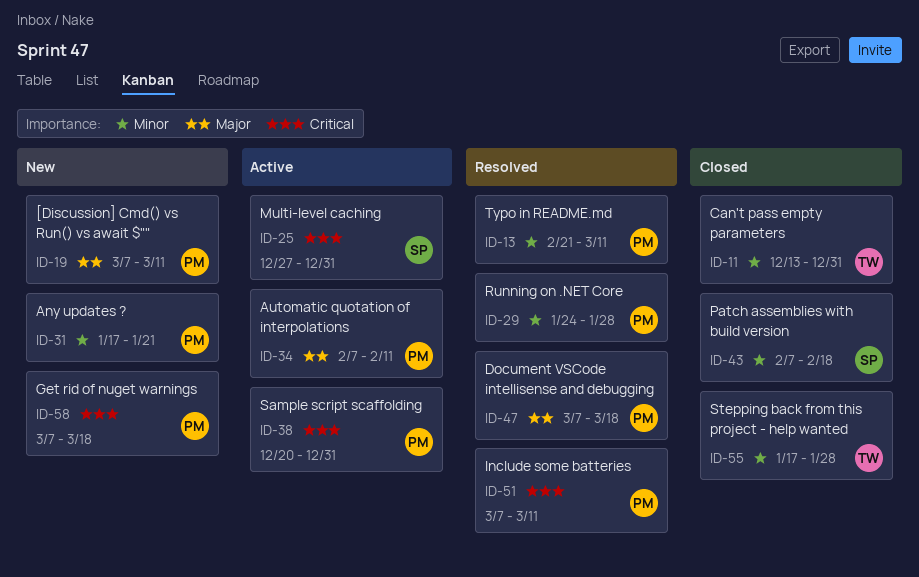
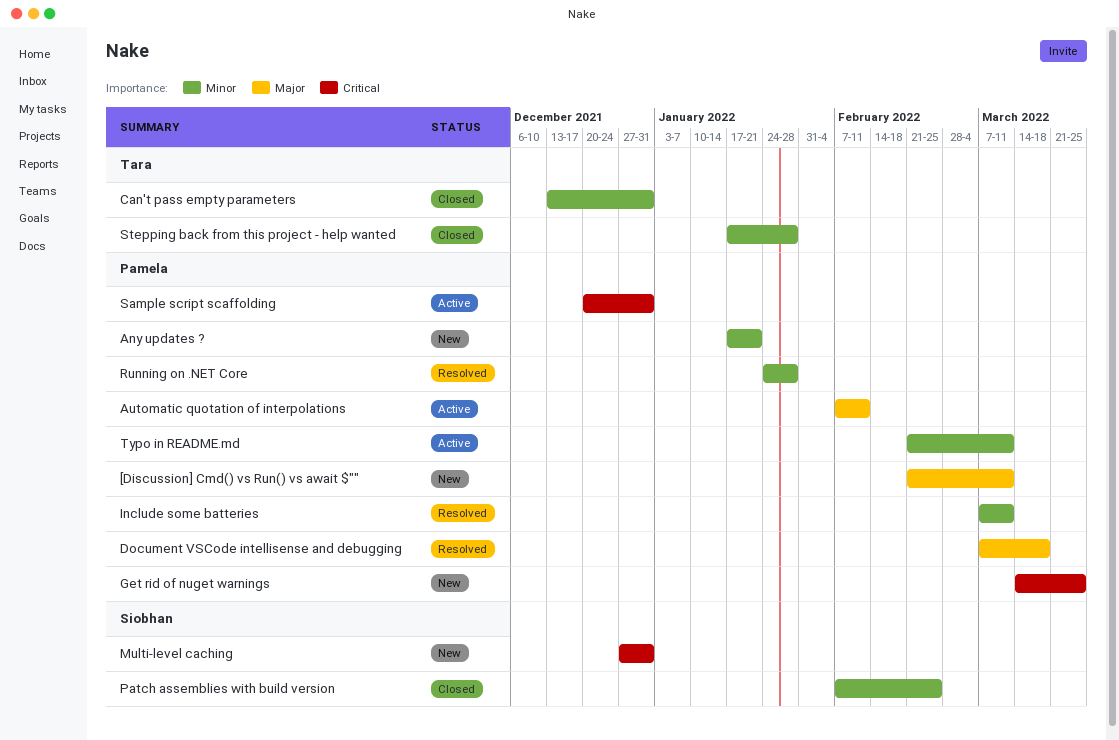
[Discussion] Cmd() vs Run() vs await $"", start: Mar 7 -> Feb 21
Get rid of nuget warnings, start: Mar 7 -> Mar 14
Get rid of nuget warnings, due: Mar 18 -> Mar 25
Include some batteries, priority: Critical -> Minor
Multi-level caching, status: Active -> New
Patch assemblies with build version, due: Feb 18 -> Feb 25
Typo in README.md, status: Resolved -> Active

